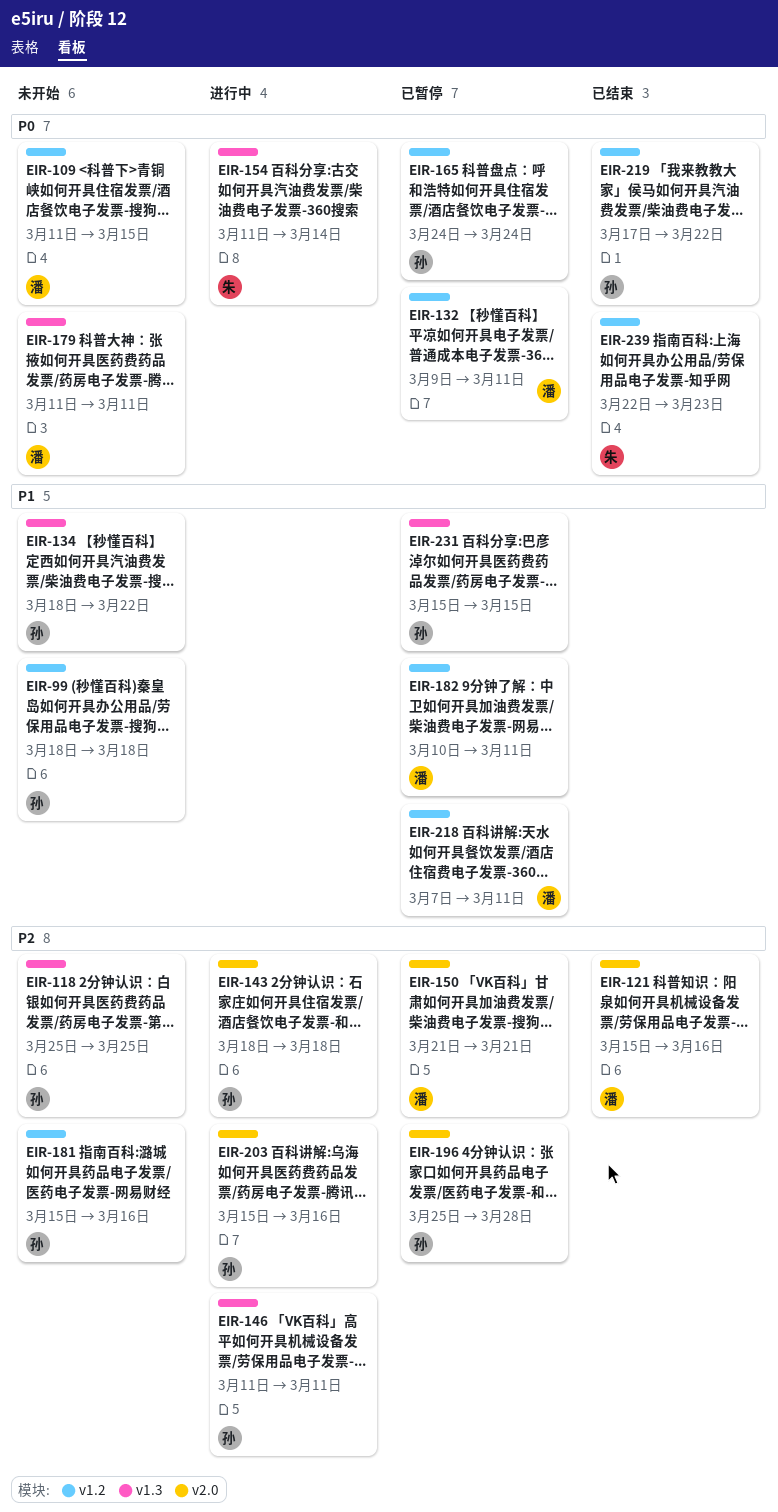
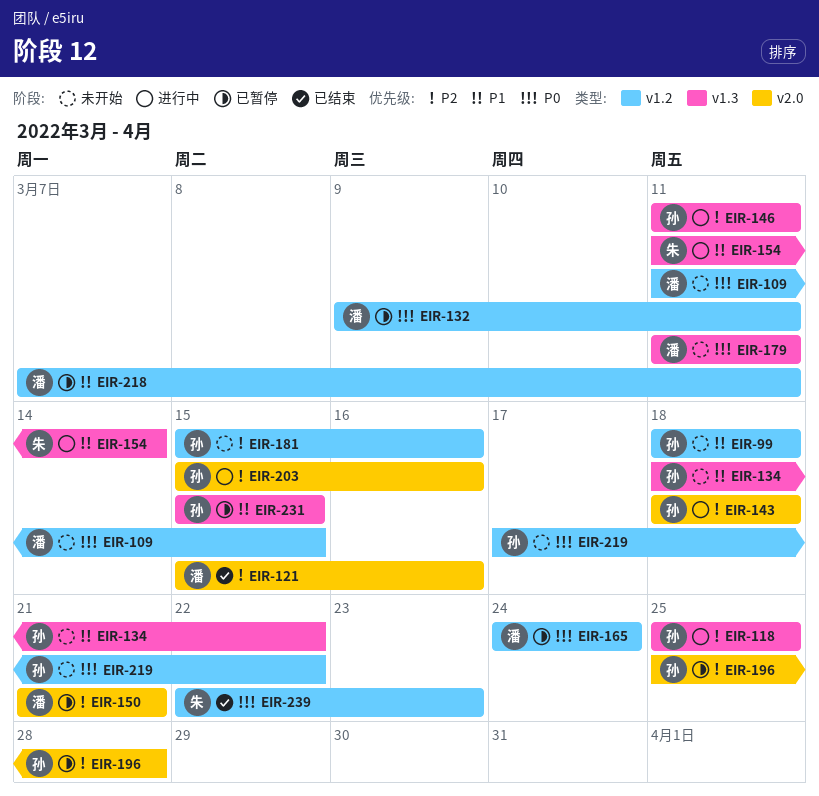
EIR-118, status: 未开始 -> 进行中
EIR-154, priority: P0 -> P1
EIR-165, owner: 孙 -> 潘
EIR-182: present -> none
EIR-219, status: 已结束 -> 未开始

